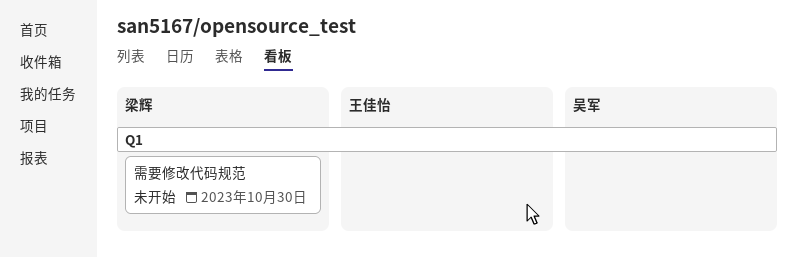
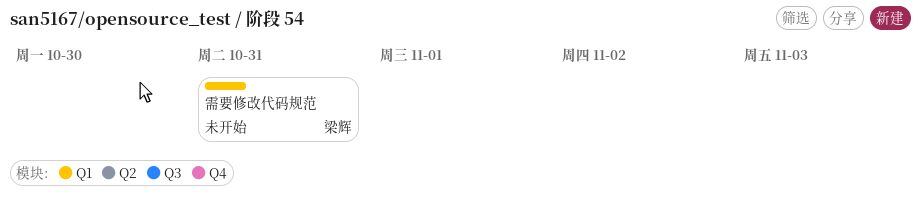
需要修改代码规范, due: Oct 30 -> Oct 31

